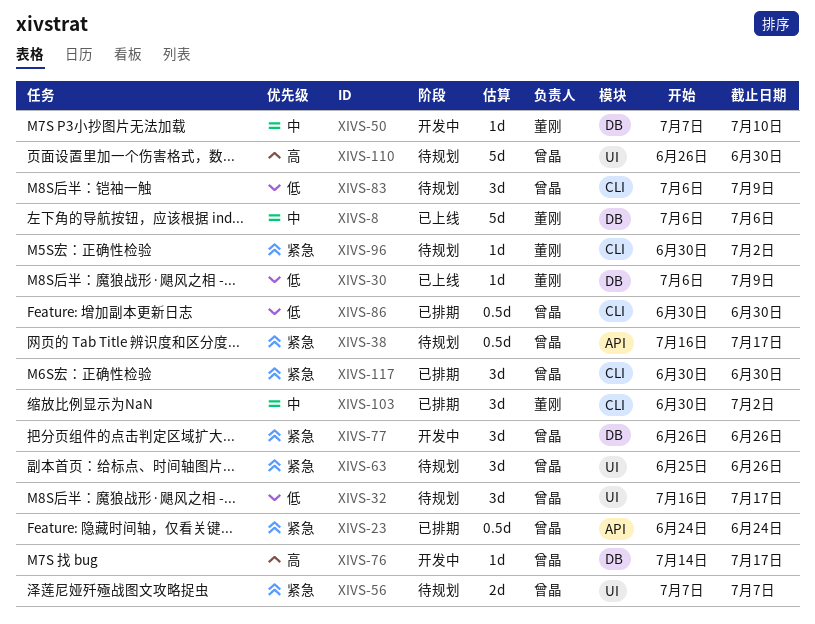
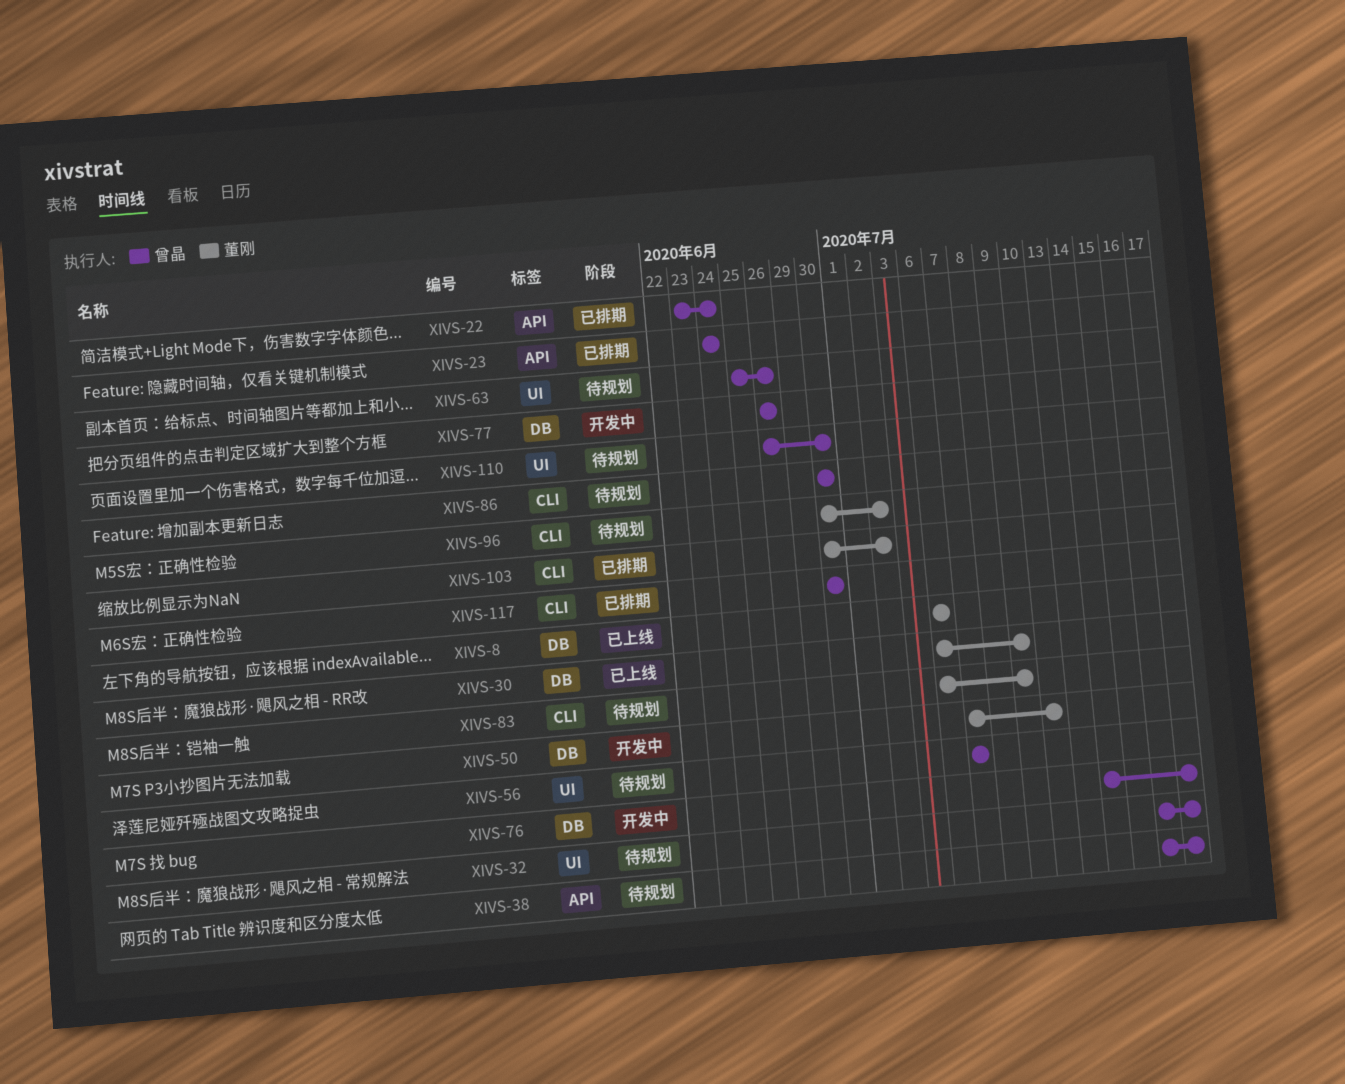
XIVS-22: none -> present
XIVS-83, owner: 曾晶 -> 董刚
XIVS-86, status: 已排期 -> 待规划

